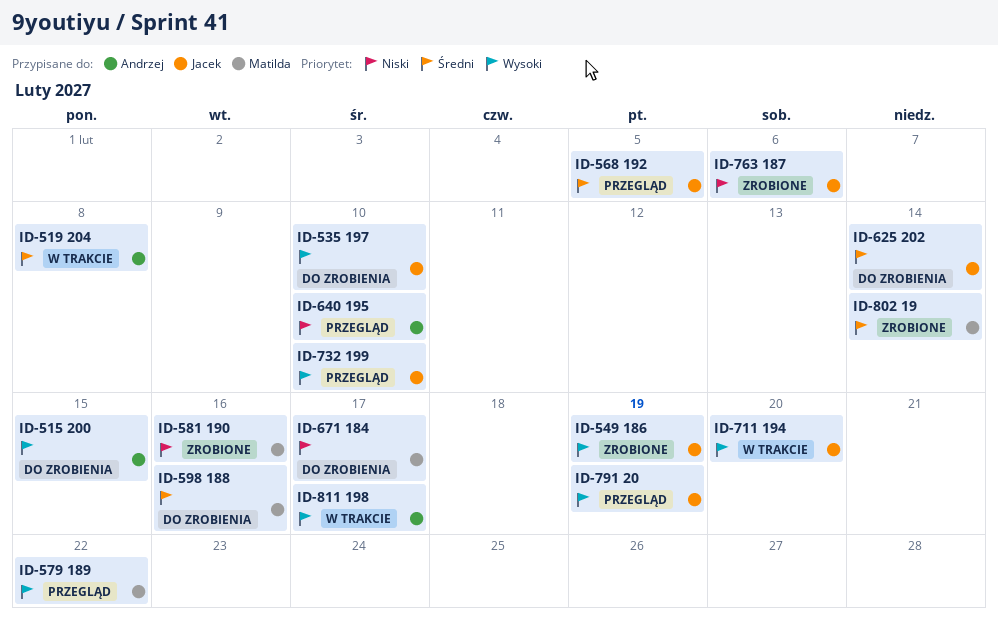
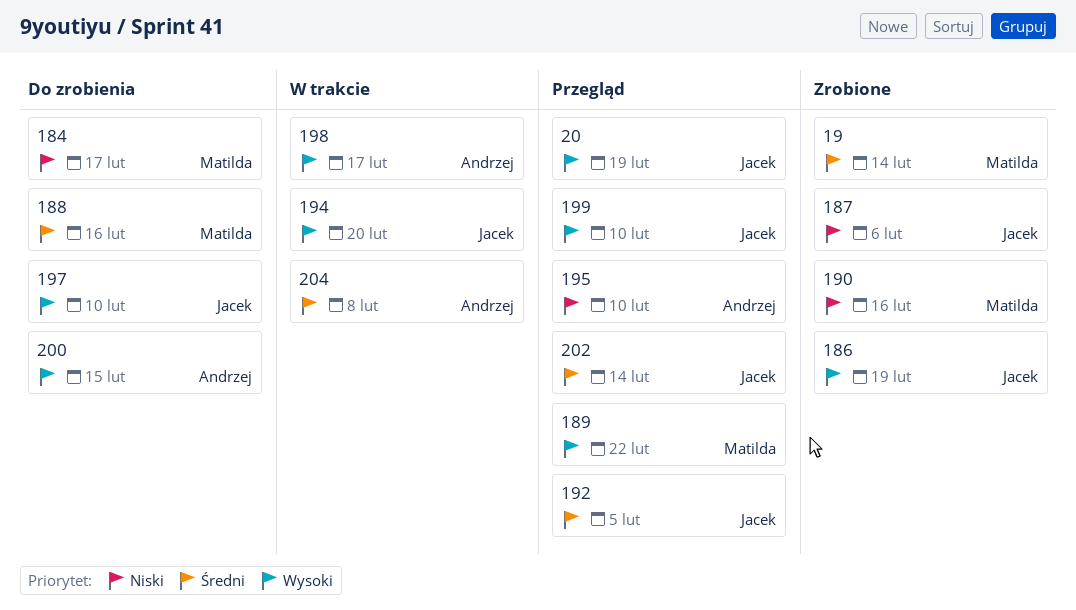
202, status: Do zrobienia -> Przegląd

